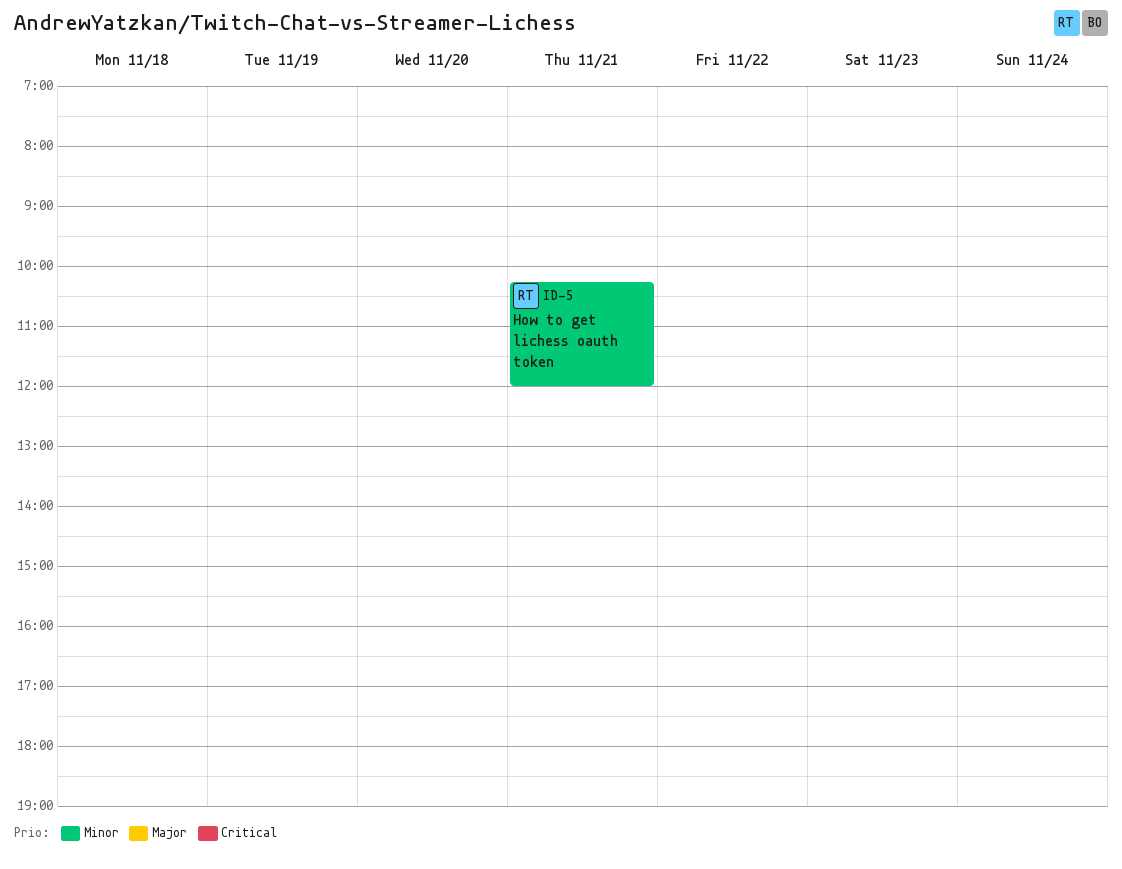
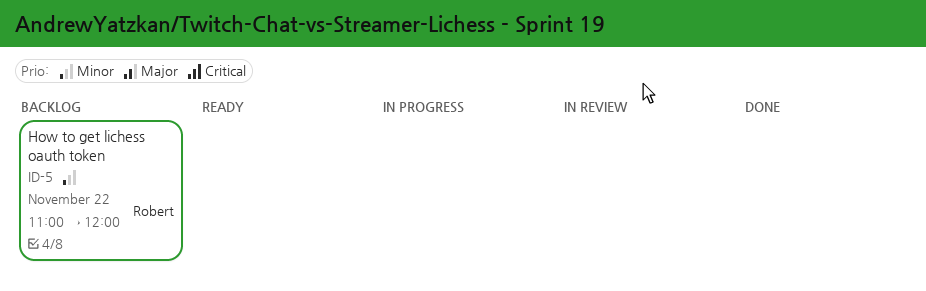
ID-5, day: Nov 21 -> Nov 22
ID-5, begins: 10:15 -> 11:00

